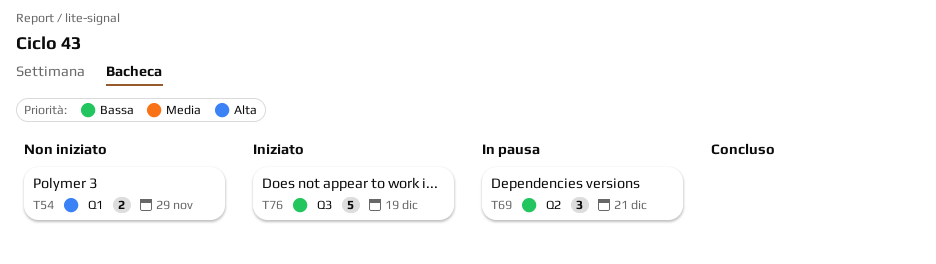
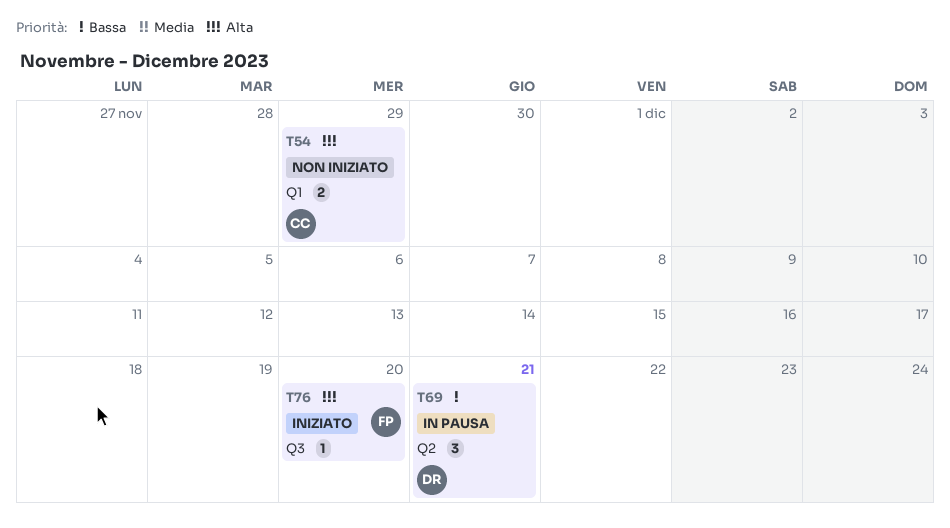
T76, priority: Bassa -> Alta
T76, estimate: 5 -> 1
T76, due: Dec 19 -> Dec 20

